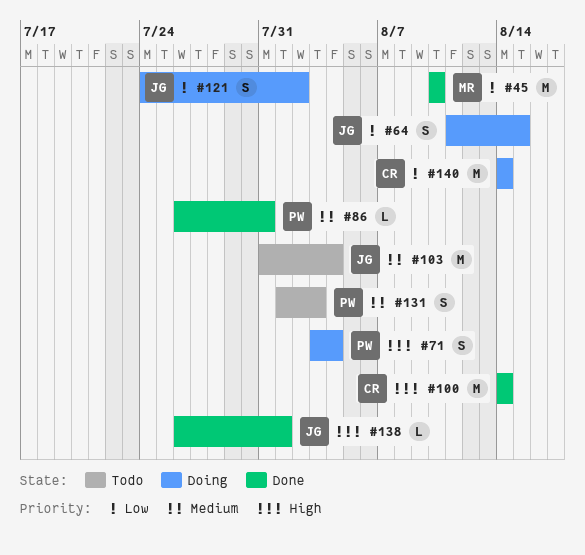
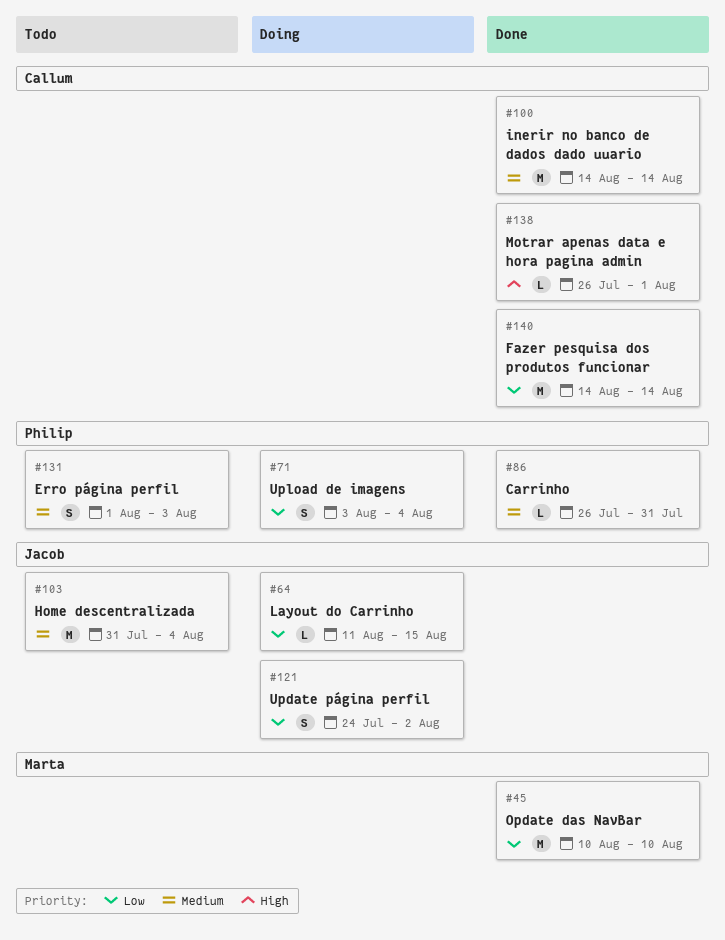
#64, estimate: S -> L
#71, priority: High -> Low
#100, priority: High -> Medium
#138, owner: Jacob -> Callum
#140, status: Doing -> Done

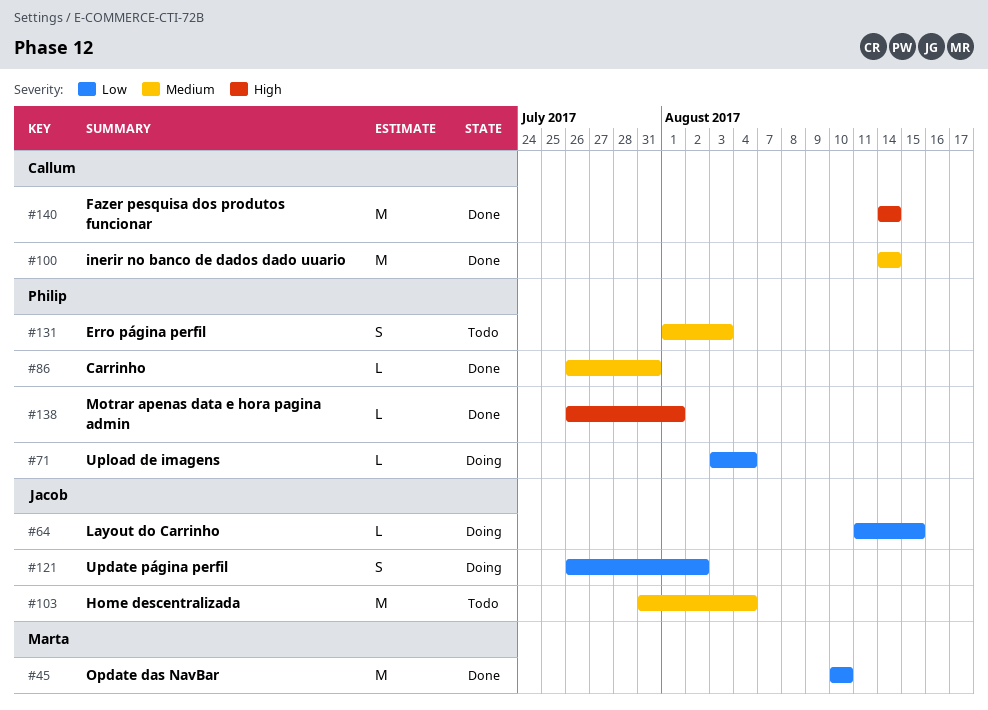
#71, estimate: S -> L
#121, start: Jul 24 -> Jul 26
#138, owner: Callum -> Philip
#140, priority: Low -> High

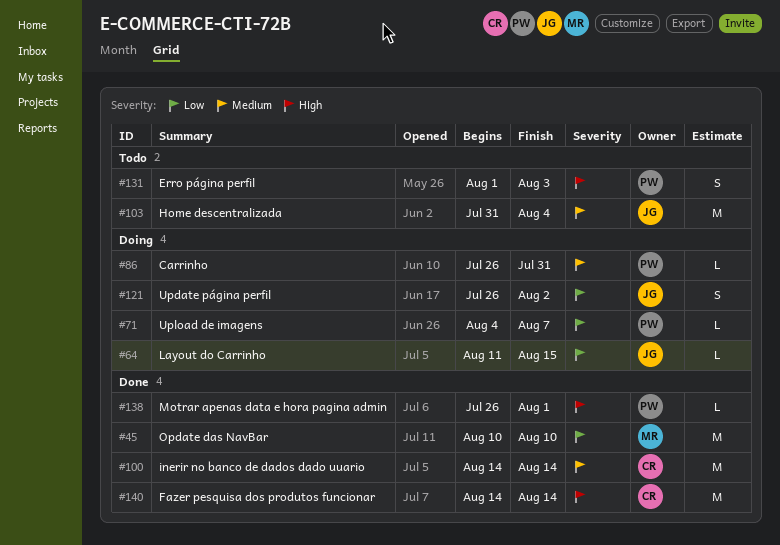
#71, start: Aug 3 -> Aug 4
#71, due: Aug 4 -> Aug 7
#86, status: Done -> Doing
#131, priority: Medium -> High

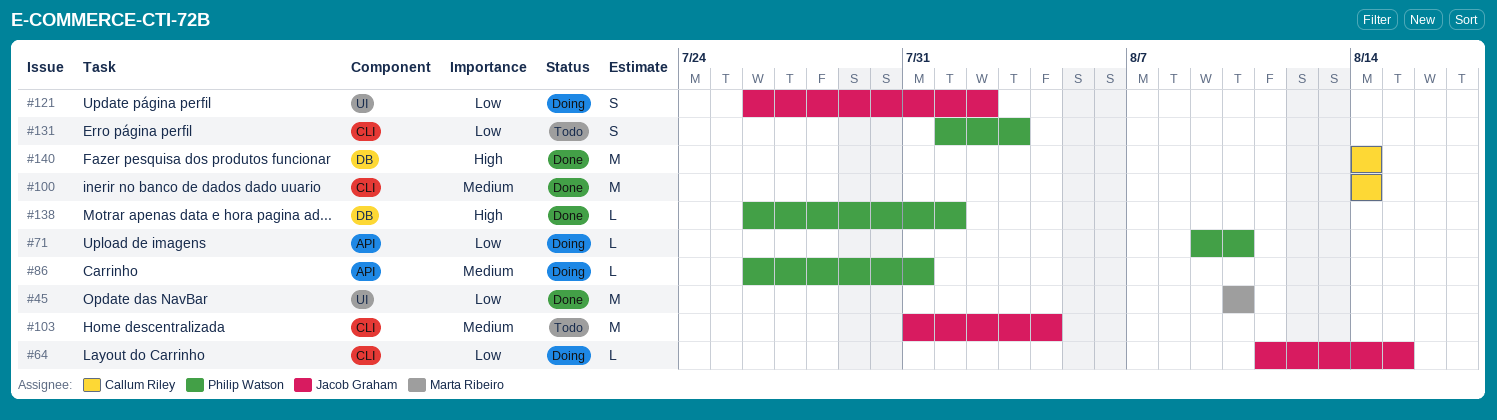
#71, start: Aug 4 -> Aug 9
#71, due: Aug 7 -> Aug 10
#131, priority: High -> Low

